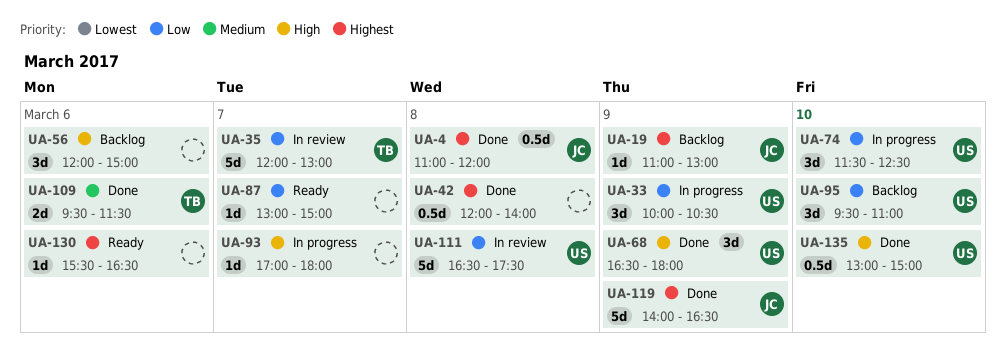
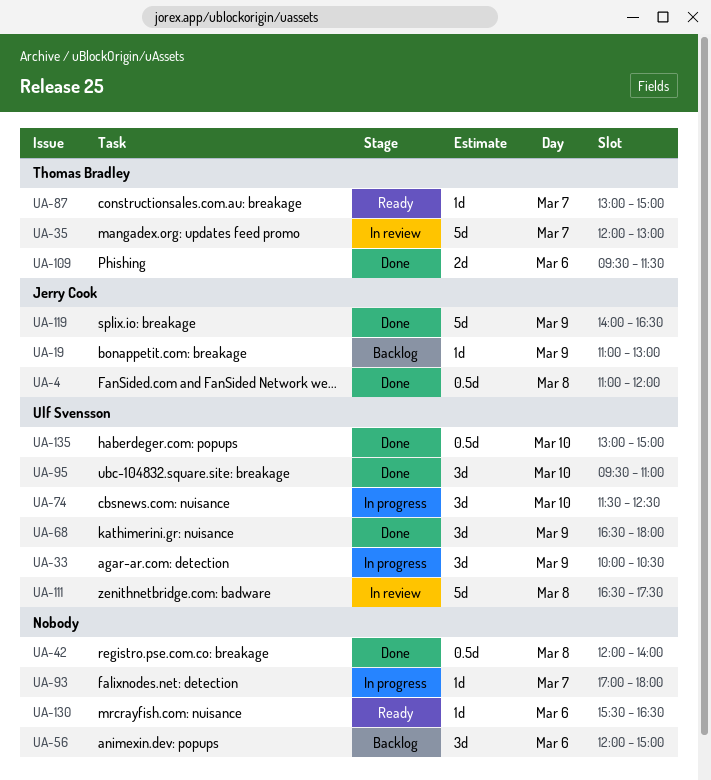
UA-87, owner: none -> Thomas Bradley
UA-95, status: Backlog -> Done

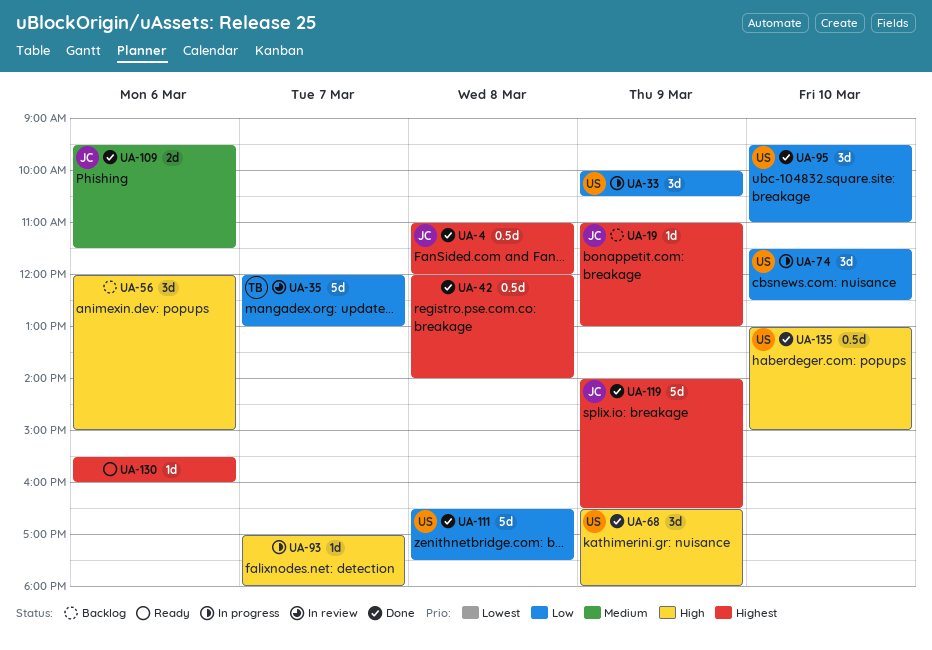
UA-87: present -> none
UA-109, owner: Thomas Bradley -> Jerry Cook
UA-111, status: In review -> Done
UA-130, ends: 16:30 -> 16:00

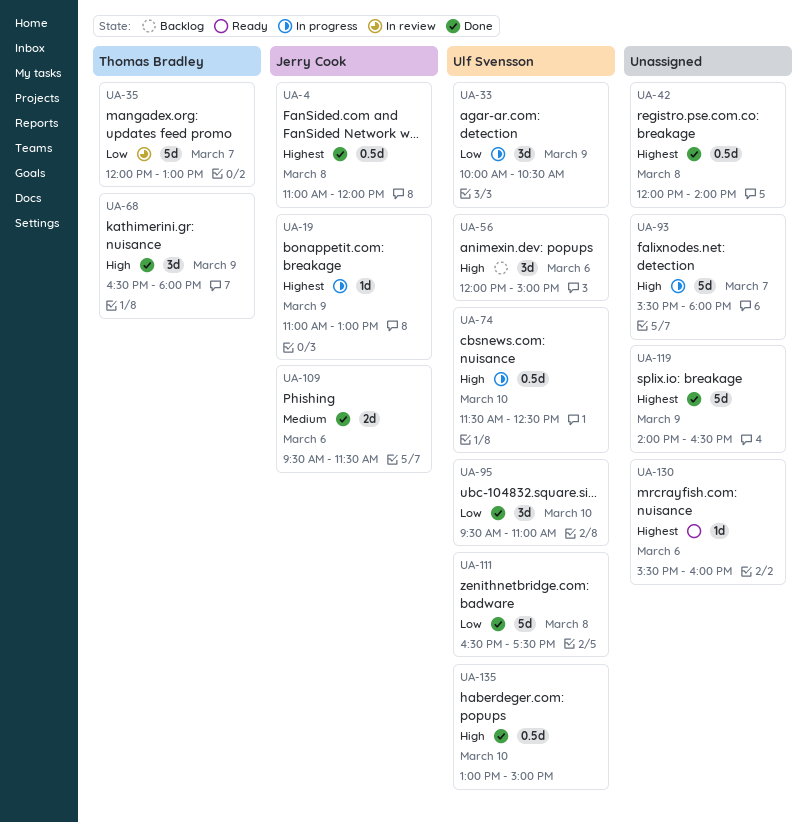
UA-19, status: Backlog -> In progress
UA-56, owner: none -> Ulf Svensson
UA-68, owner: Ulf Svensson -> Thomas Bradley
UA-74, priority: Low -> High
UA-74, estimate: 3d -> 0.5d
UA-93, estimate: 1d -> 5d
UA-93, begins: 17:00 -> 15:30
UA-119, owner: Jerry Cook -> none

